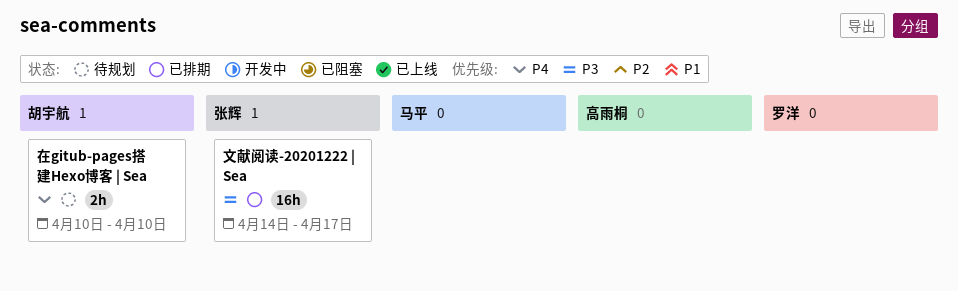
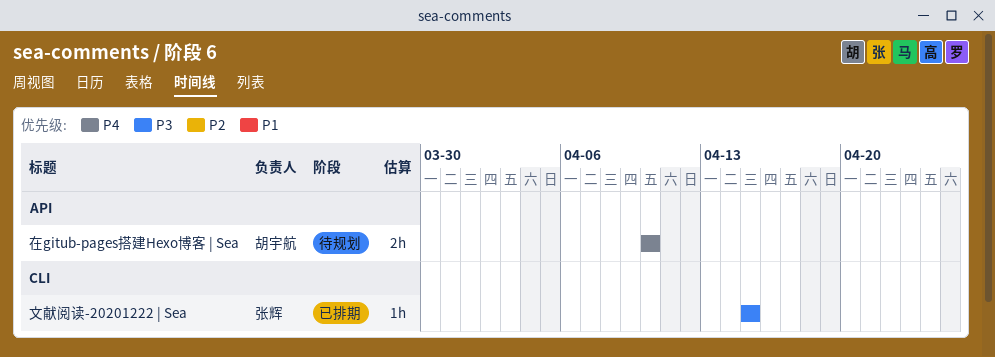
文献阅读-20201222 | Sea, estimate: 16h -> 1h
文献阅读-20201222 | Sea, start: Apr 14 -> Apr 15
文献阅读-20201222 | Sea, due: Apr 17 -> Apr 15

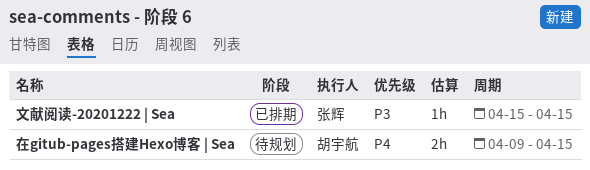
在gitub-pages搭建Hexo博客 | Sea, start: Apr 10 -> Apr 9
在gitub-pages搭建Hexo博客 | Sea, due: Apr 10 -> Apr 15

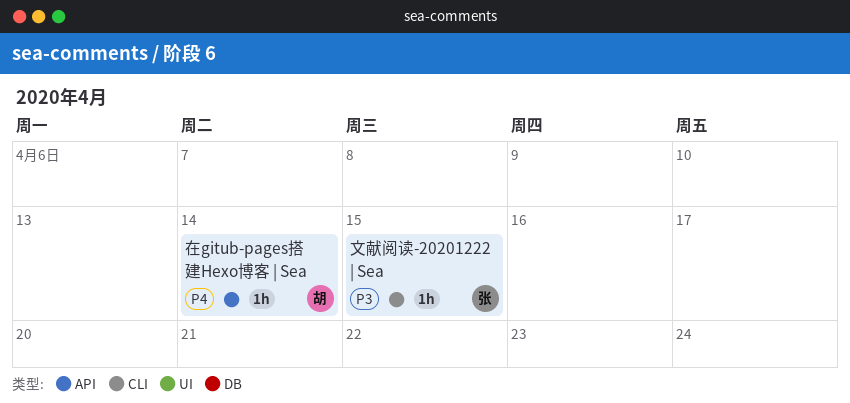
在gitub-pages搭建Hexo博客 | Sea, estimate: 2h -> 1h
在gitub-pages搭建Hexo博客 | Sea, due: Apr 15 -> Apr 14

